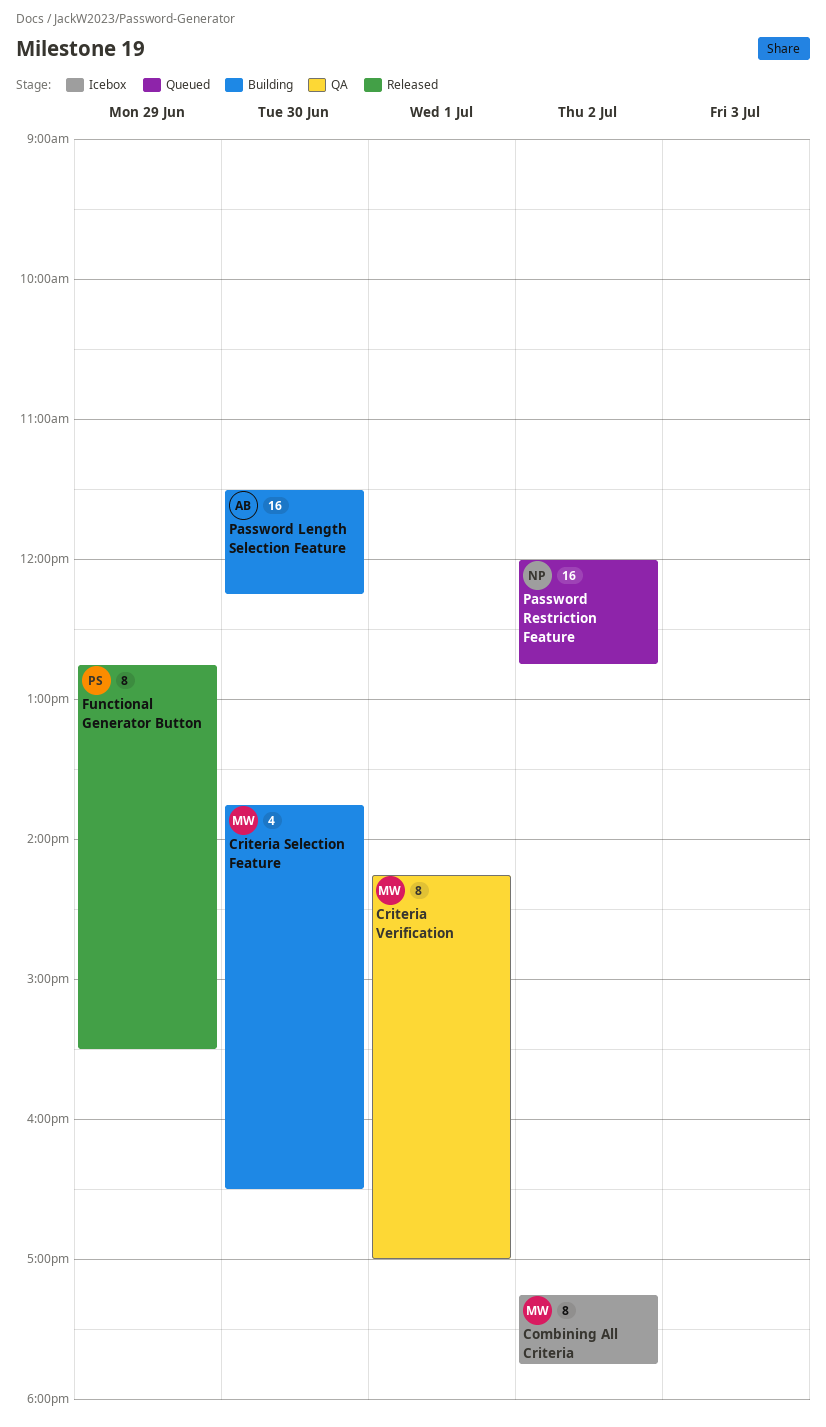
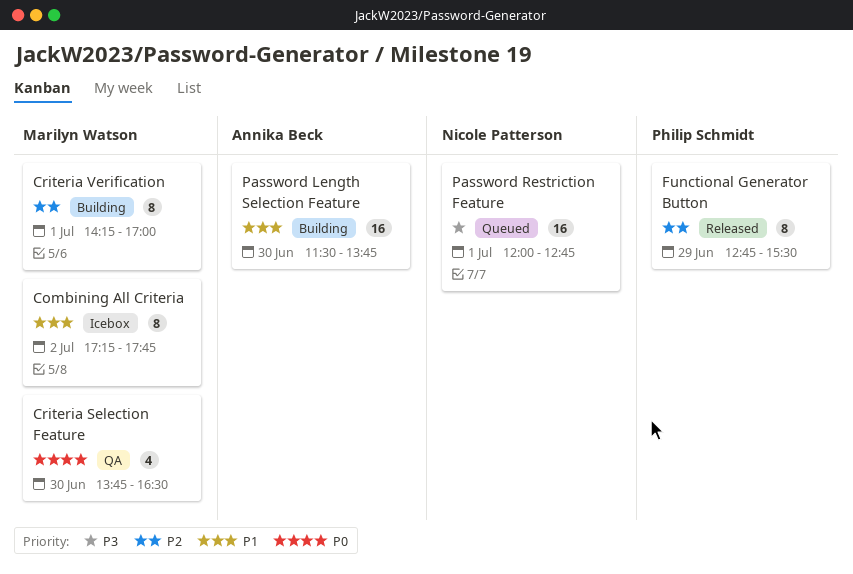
Criteria Selection Feature, status: Building -> QA
Criteria Verification, status: QA -> Building
Password Length Selection Feature, ends: 12:15 -> 13:45
Password Restriction Feature, day: Jul 2 -> Jul 1

